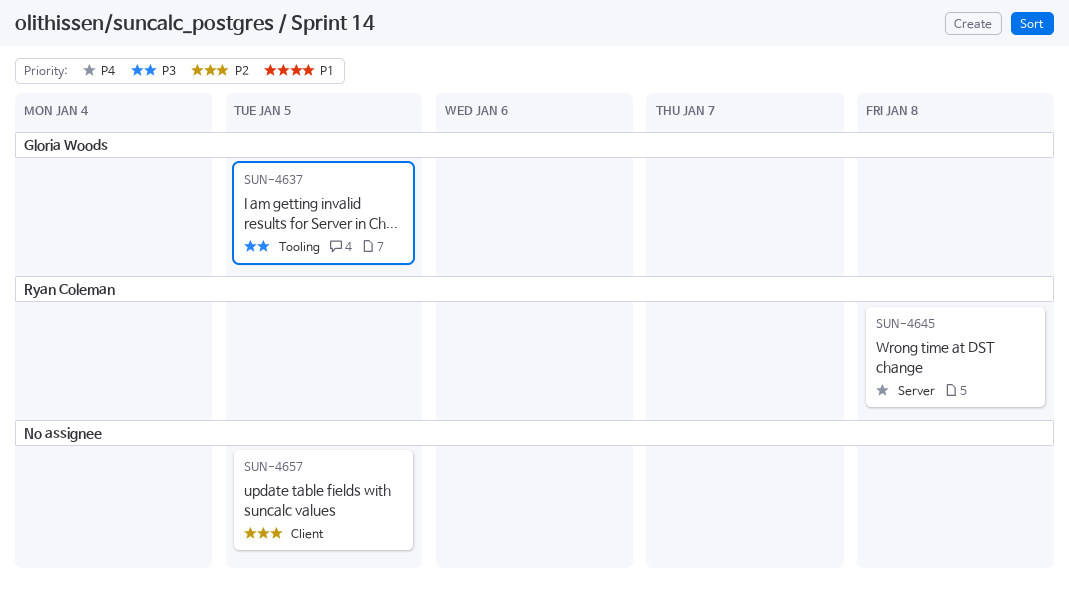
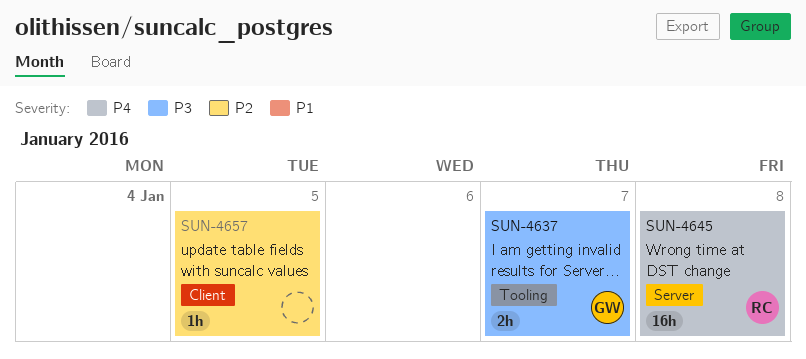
SUN-4637, due: Jan 5 -> Jan 7

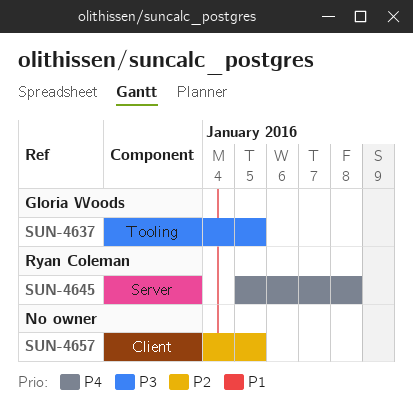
SUN-4637, due: Jan 7 -> Jan 5

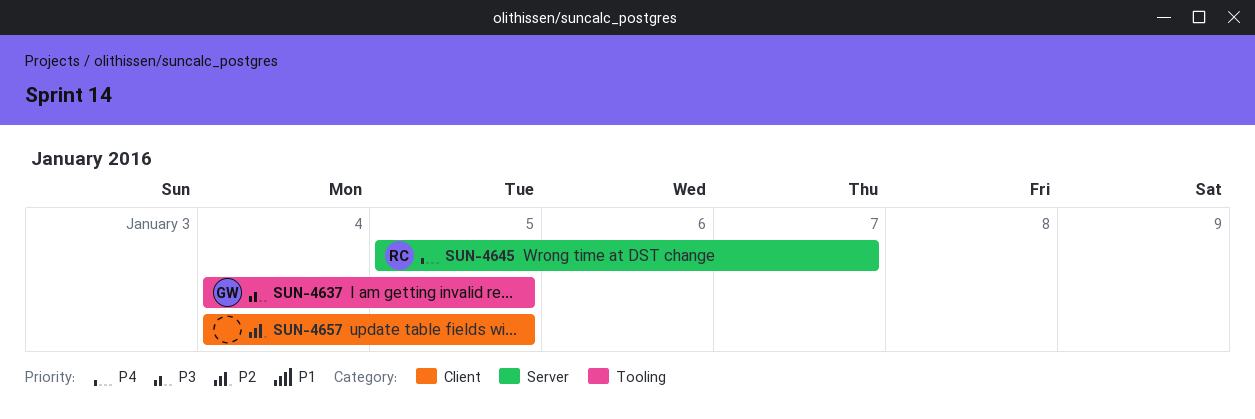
SUN-4645, due: Jan 8 -> Jan 7

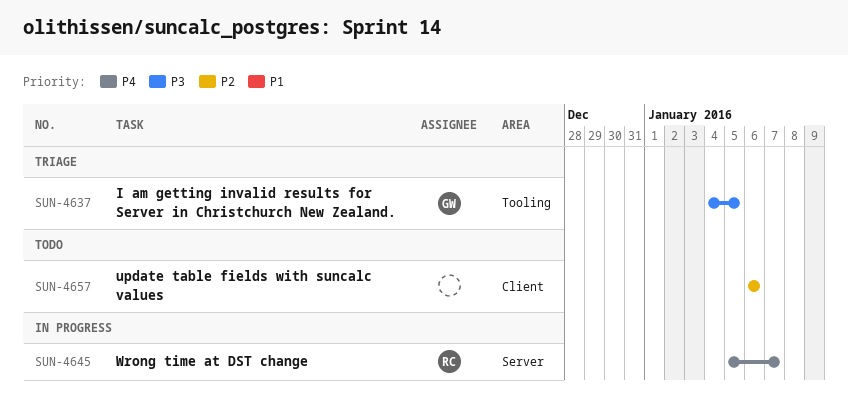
SUN-4657, start: Jan 4 -> Jan 6
SUN-4657, due: Jan 5 -> Jan 6

